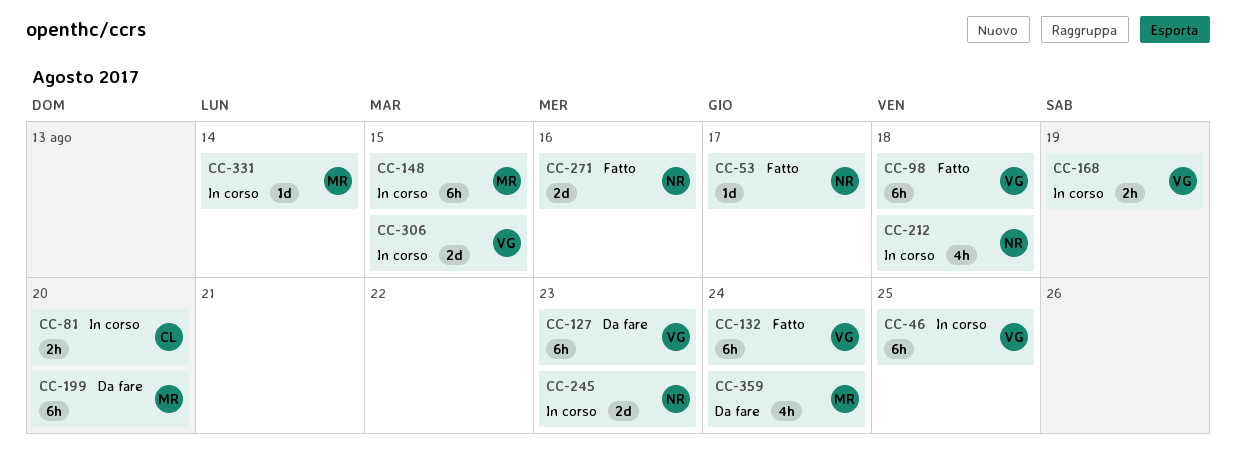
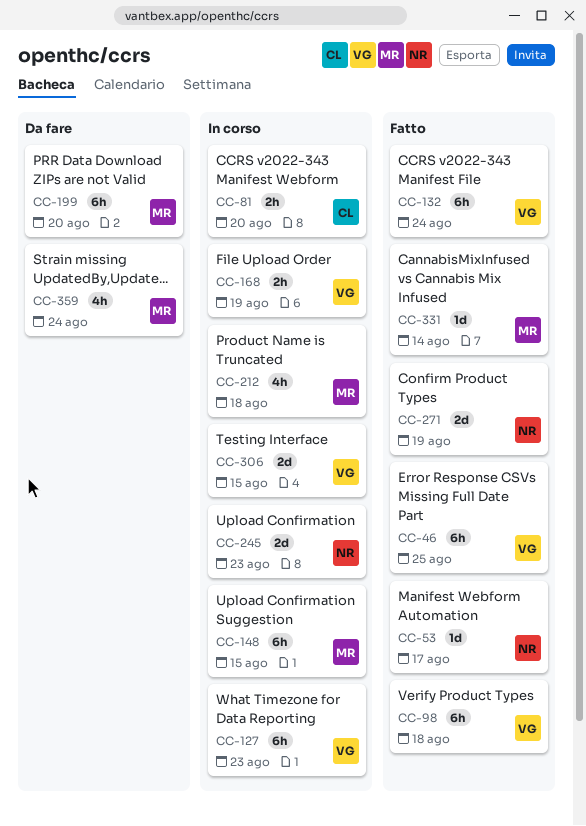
CC-46, status: In corso -> Fatto
CC-127, status: Da fare -> In corso
CC-212, owner: NR -> MR
CC-271, due: Aug 16 -> Aug 19
CC-331, status: In corso -> Fatto

